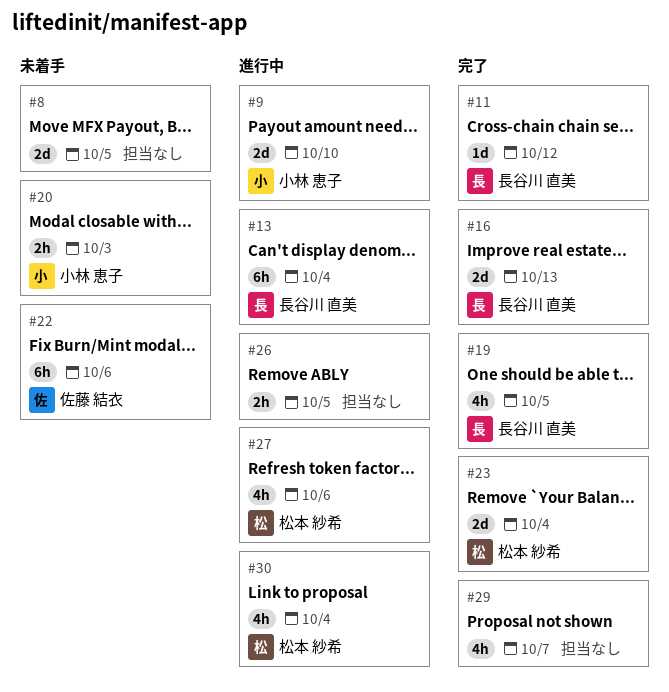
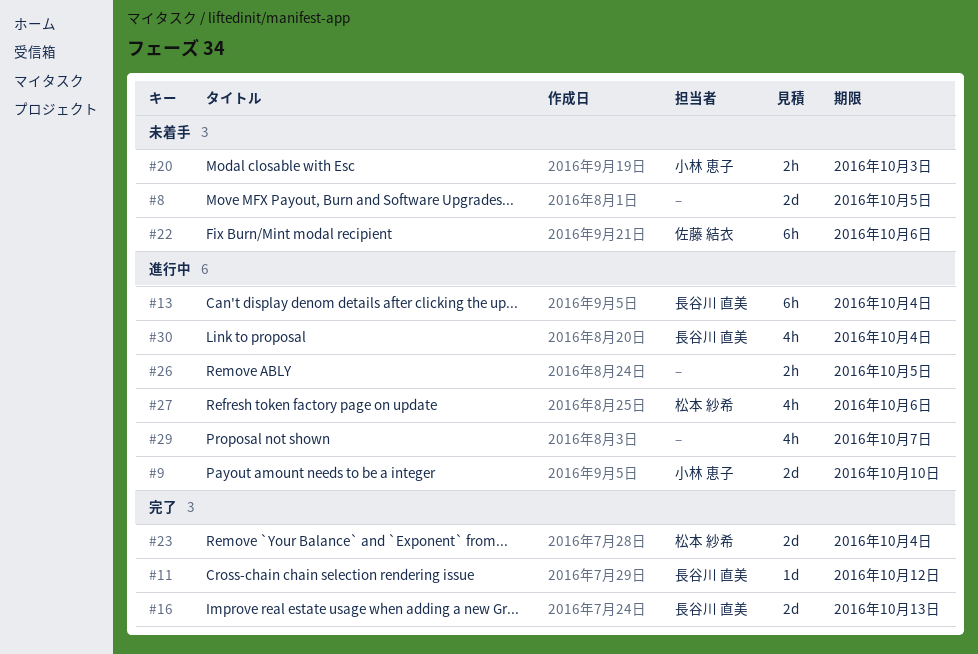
#19: present -> none
#29, status: 完了 -> 進行中
#30, owner: 松本 紗希 -> 長谷川 直美

